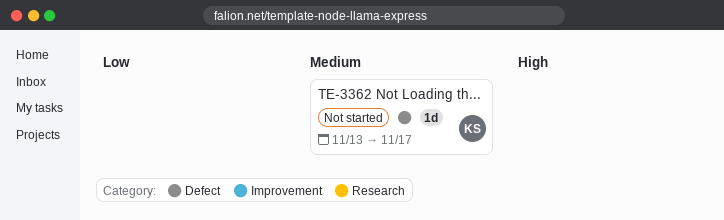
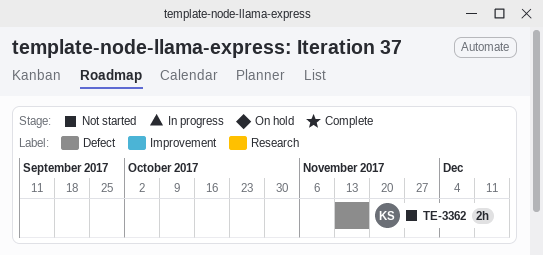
TE-3362, estimate: 1d -> 2h

